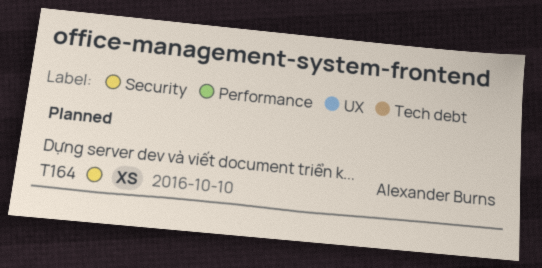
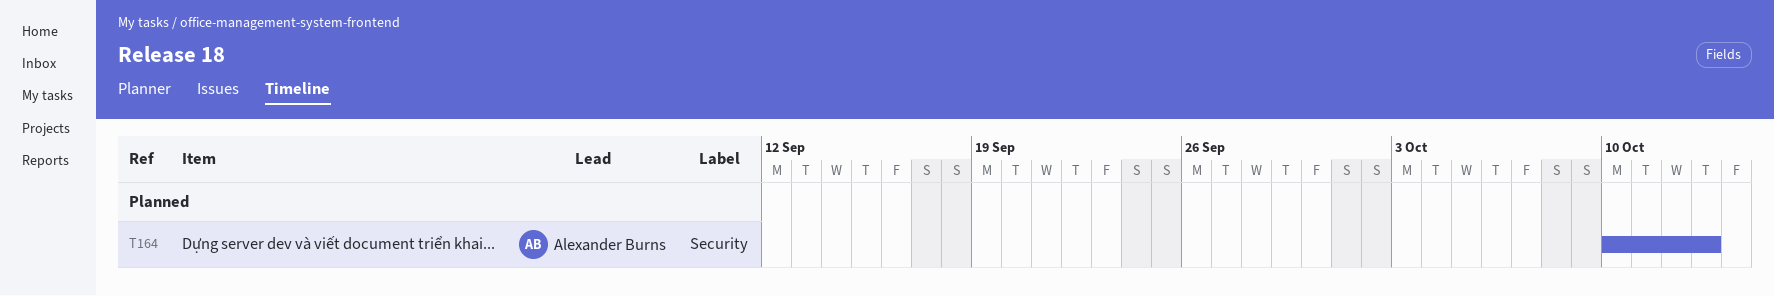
T164, due: Oct 10 -> Oct 13

